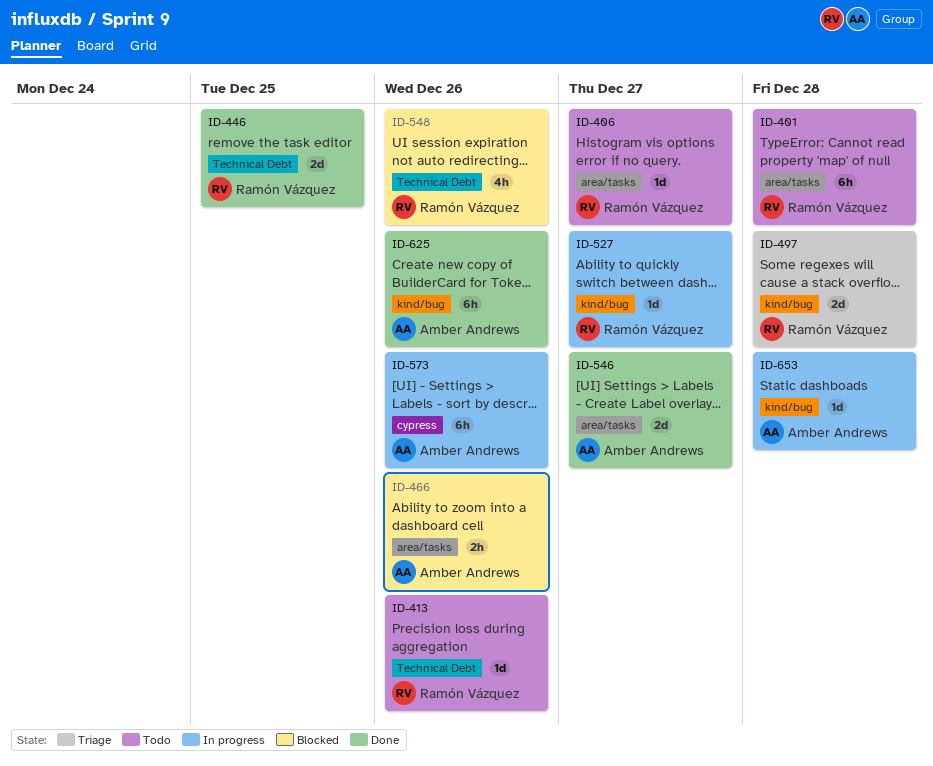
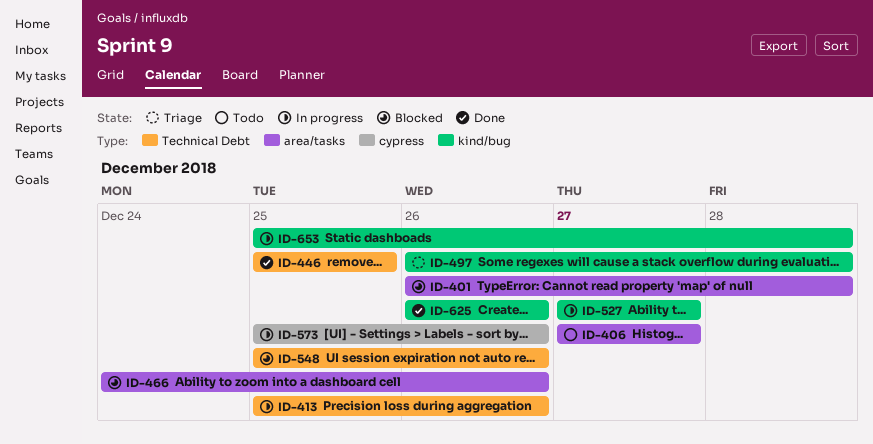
ID-401, status: Todo -> Blocked
ID-413, status: Todo -> In progress
ID-546: present -> none

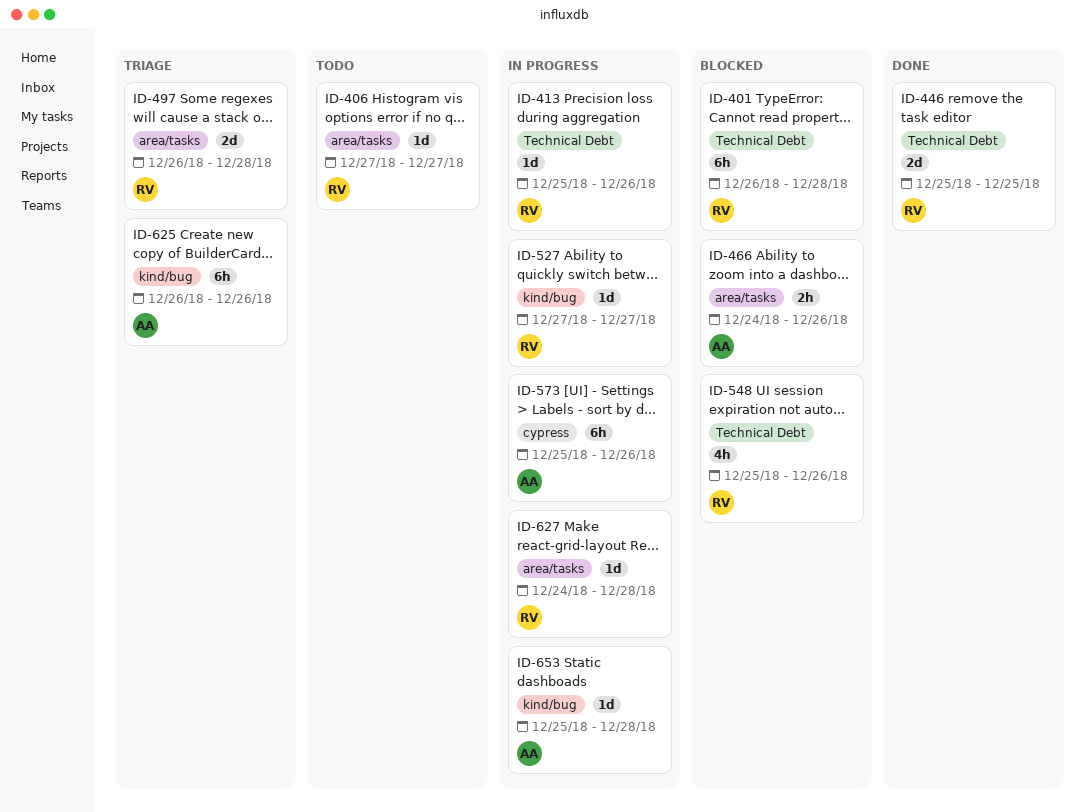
ID-401, label: area/tasks -> Technical Debt
ID-497, label: kind/bug -> area/tasks
ID-625, status: Done -> Triage
ID-627: none -> present

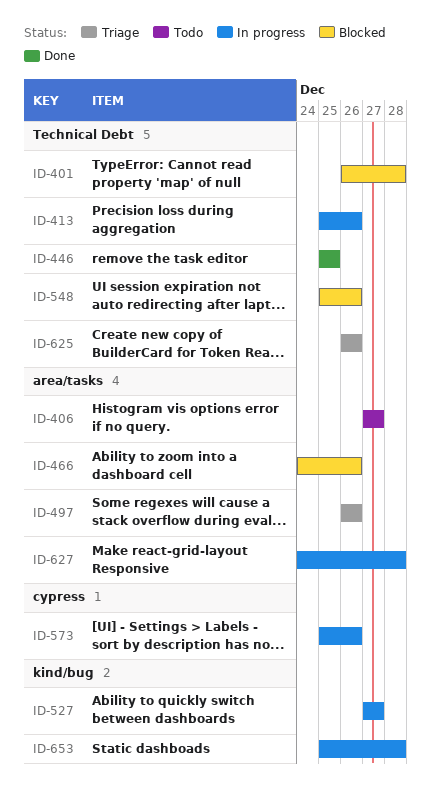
ID-497, due: Dec 28 -> Dec 26
ID-625, label: kind/bug -> Technical Debt

